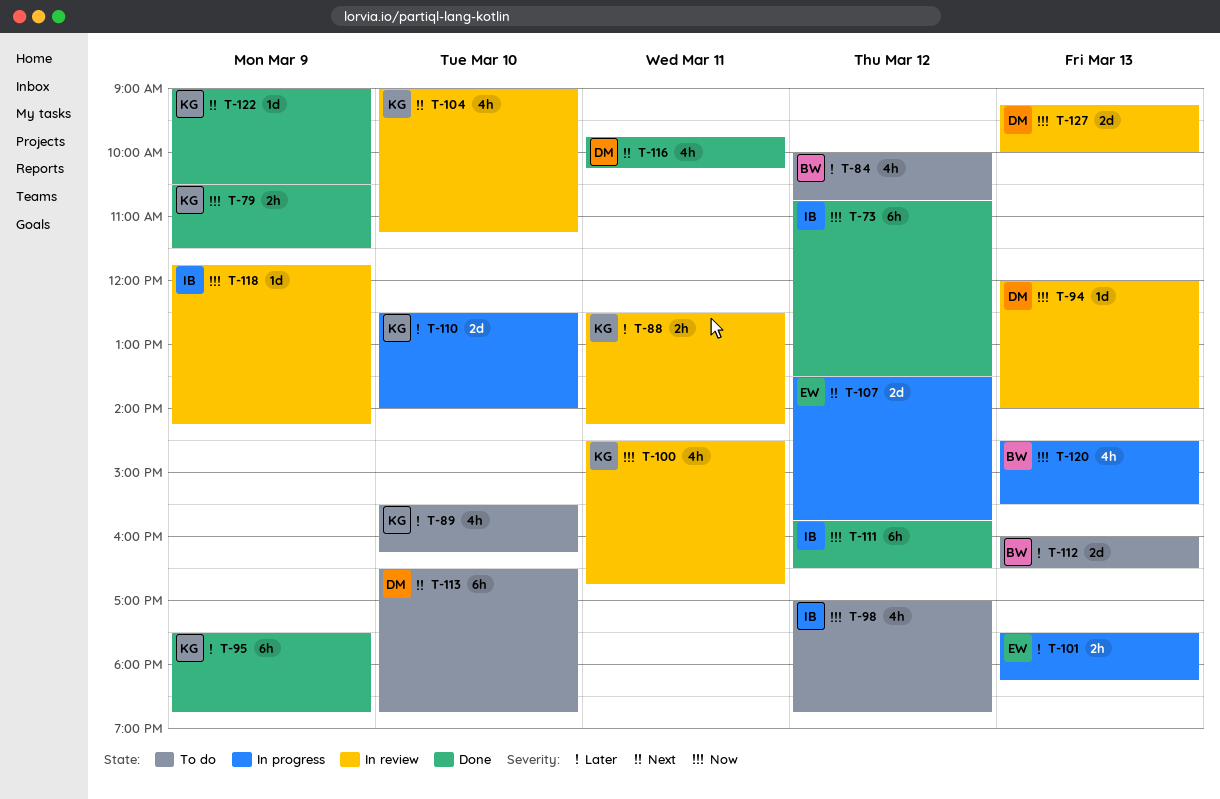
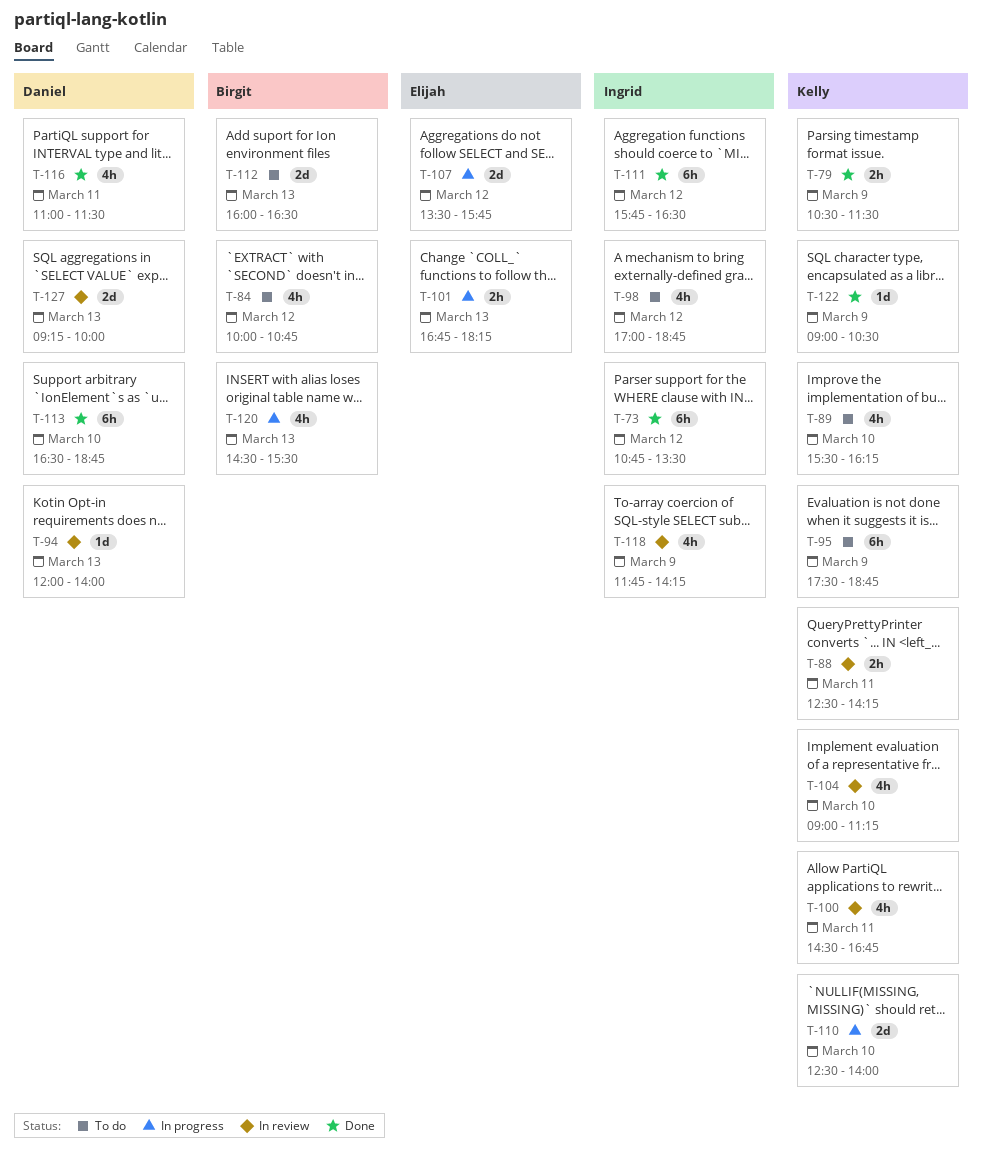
T-95, status: Done -> To do
T-101, begins: 17:30 -> 16:45
T-113, status: To do -> Done
T-116, begins: 09:45 -> 11:00
T-116, ends: 10:15 -> 11:30
T-118, estimate: 1d -> 4h

